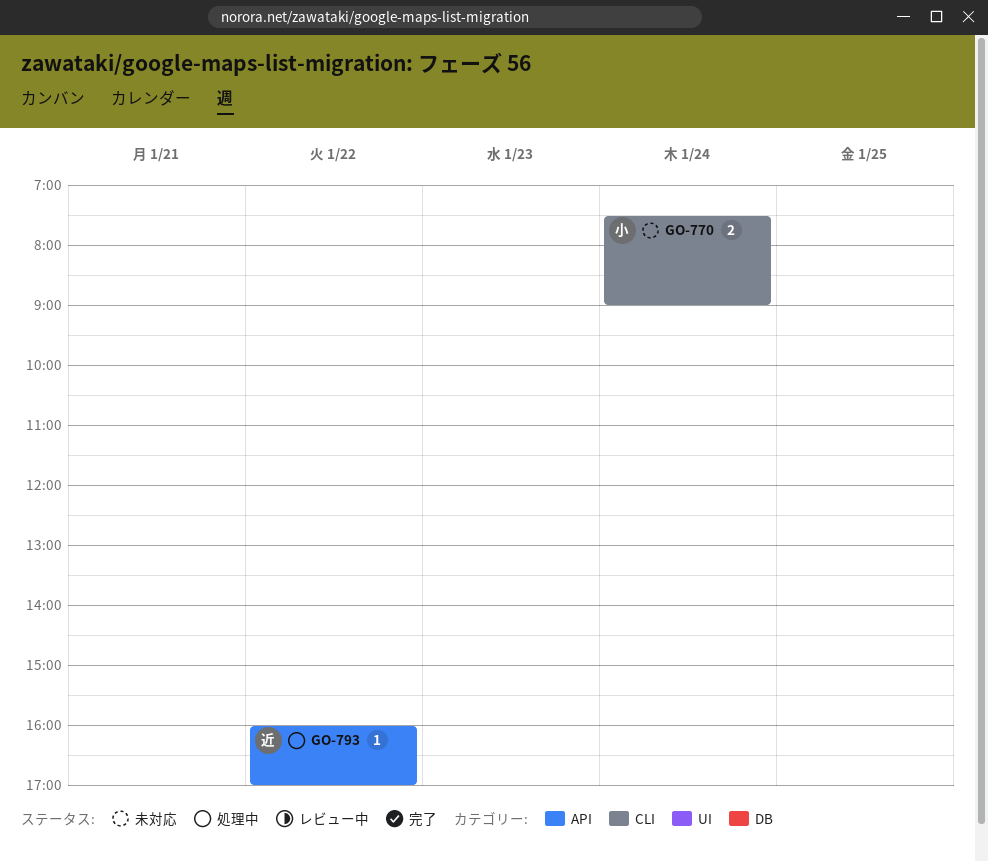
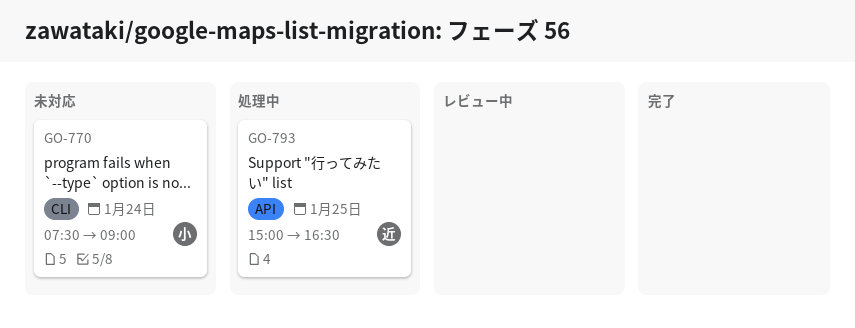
GO-793, day: Jan 22 -> Jan 25
GO-793, begins: 16:00 -> 15:00
GO-793, ends: 17:00 -> 16:30

